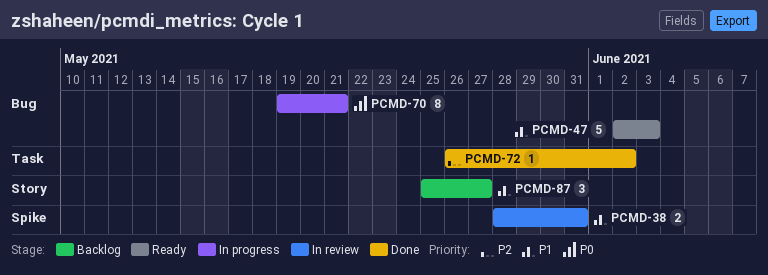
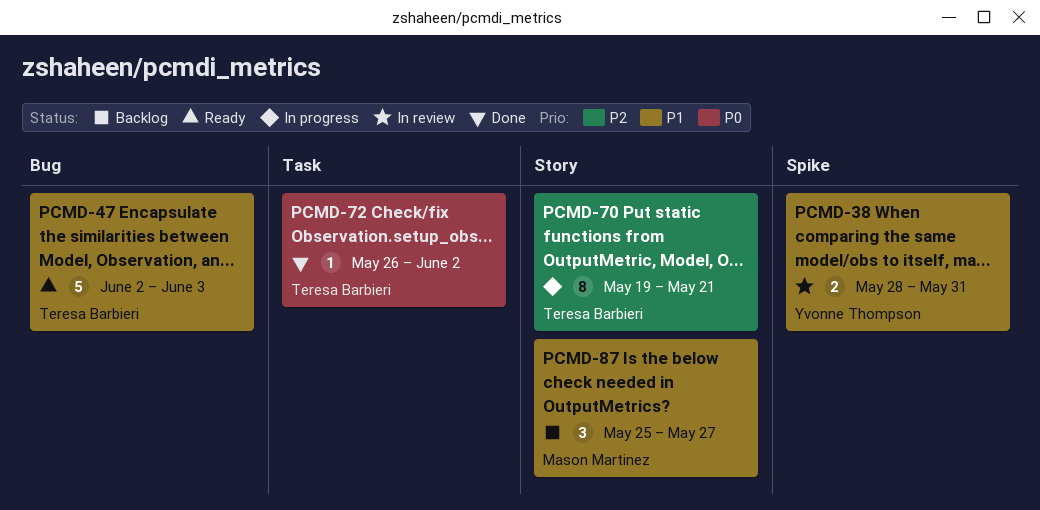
PCMD-70, priority: P0 -> P2
PCMD-70, label: Bug -> Story
PCMD-72, priority: P2 -> P0

